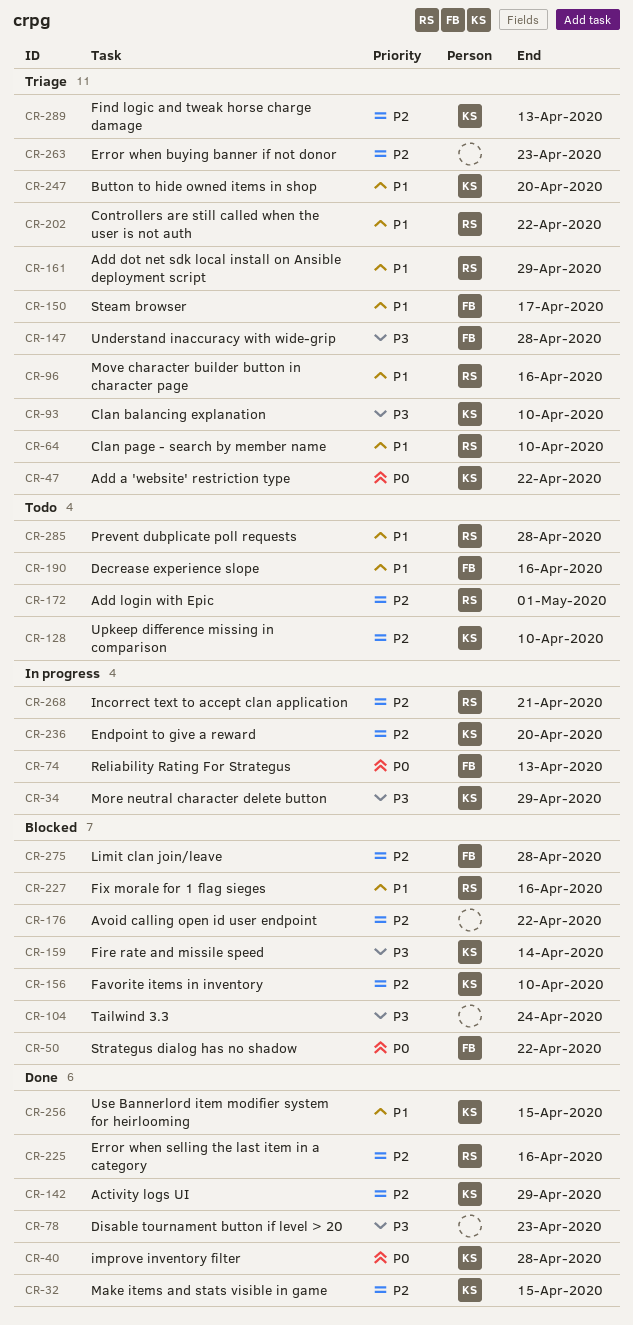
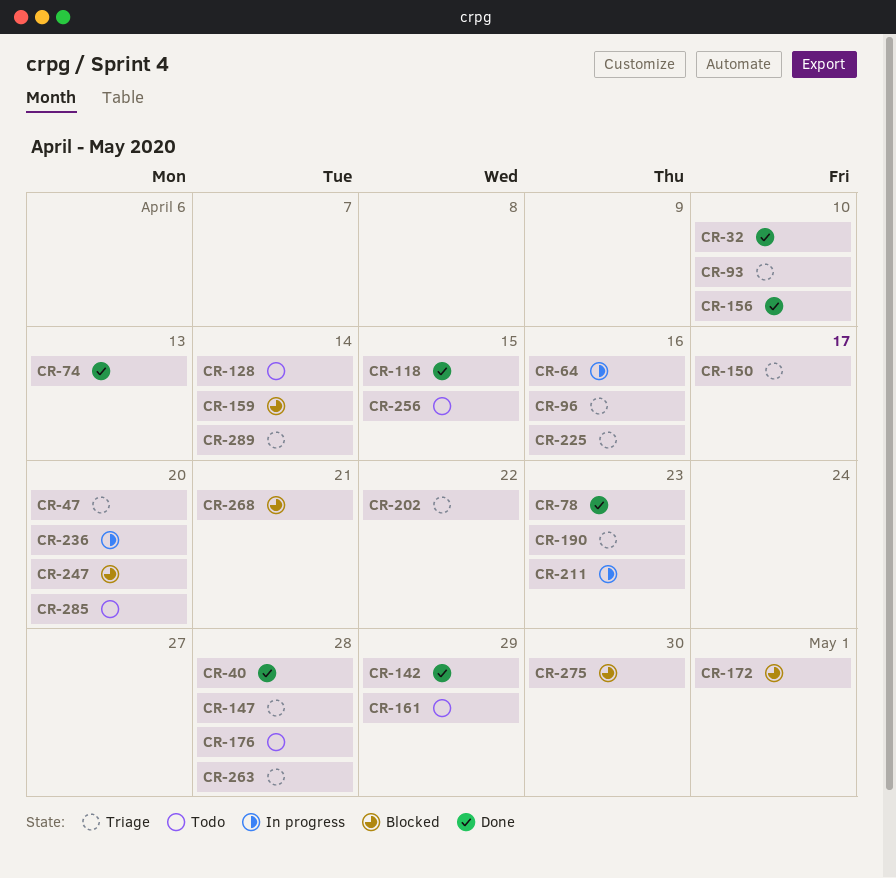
CR-32, due: Apr 15 -> Apr 10
CR-34: present -> none
CR-47, due: Apr 22 -> Apr 20
CR-50: present -> none
CR-64, status: Triage -> In progress
CR-64, due: Apr 10 -> Apr 16
CR-74, status: In progress -> Done
CR-104: present -> none
CR-118: none -> present
CR-128, due: Apr 10 -> Apr 14
CR-156, status: Blocked -> Done
CR-161, status: Triage -> Todo
CR-172, status: Todo -> Blocked
CR-176, status: Blocked -> Todo
CR-176, due: Apr 22 -> Apr 28
CR-190, status: Todo -> Triage
CR-190, due: Apr 16 -> Apr 23
CR-211: none -> present
CR-225, status: Done -> Triage
CR-227: present -> none
CR-247, status: Triage -> Blocked
CR-256, status: Done -> Todo
CR-263, due: Apr 23 -> Apr 28
CR-268, status: In progress -> Blocked
CR-275, due: Apr 28 -> Apr 30
CR-285, due: Apr 28 -> Apr 20
CR-289, due: Apr 13 -> Apr 14

